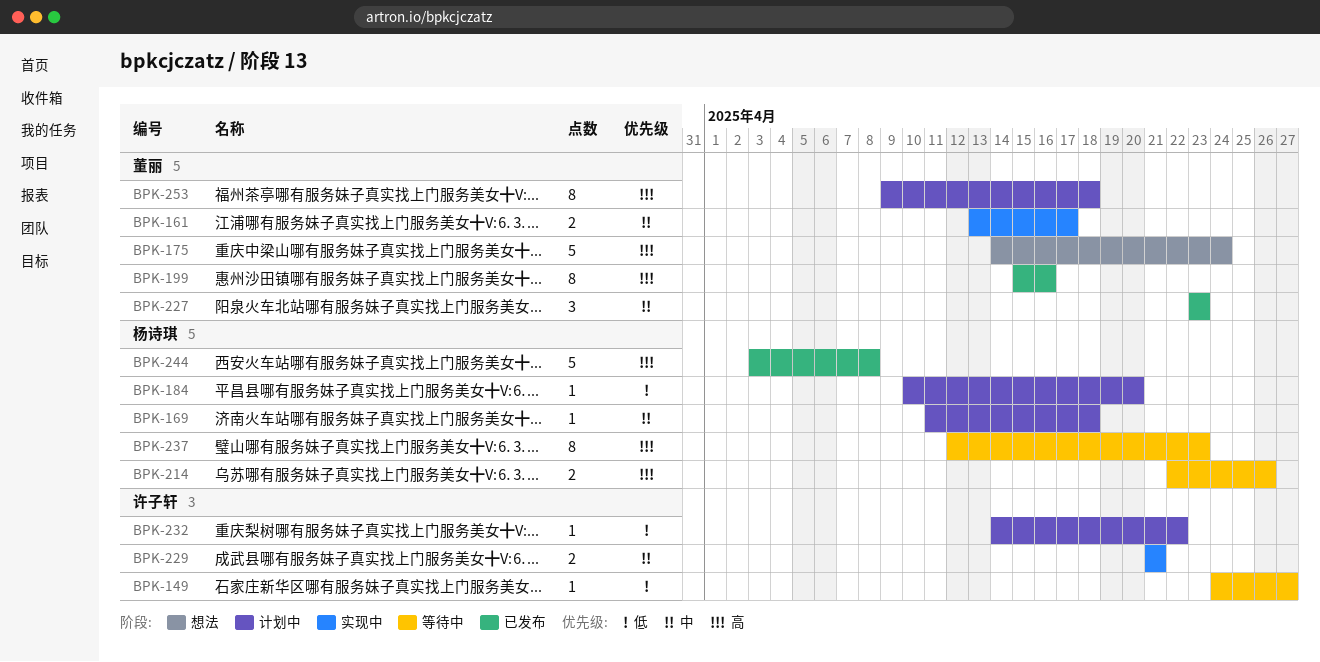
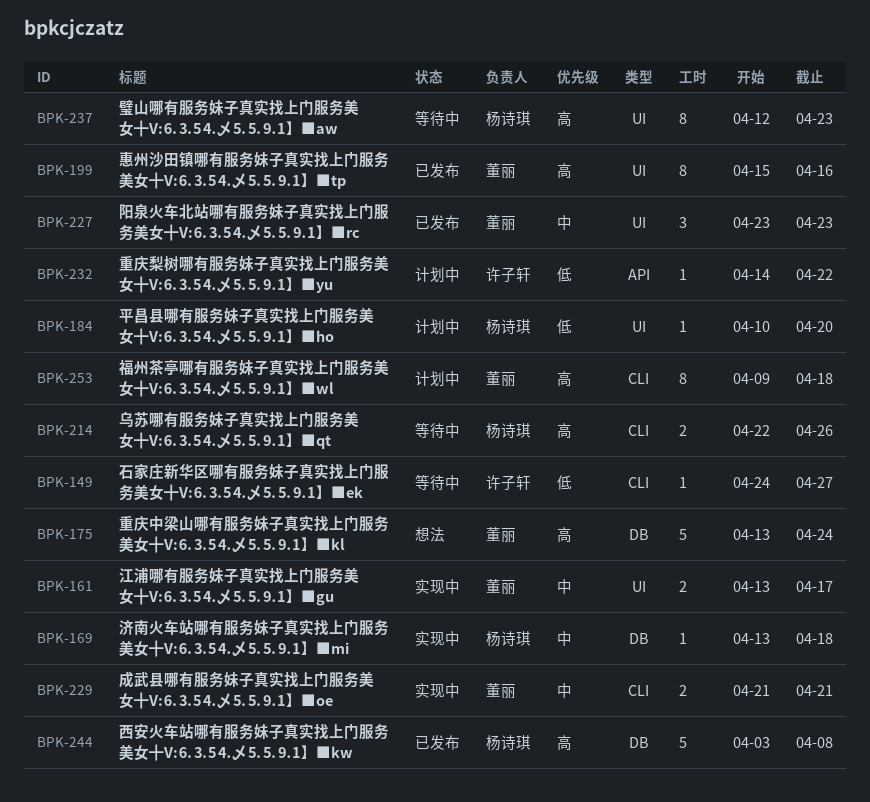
BPK-169, status: 计划中 -> 实现中
BPK-169, start: Apr 11 -> Apr 13
BPK-175, start: Apr 14 -> Apr 13
BPK-229, owner: 许子轩 -> 董丽

